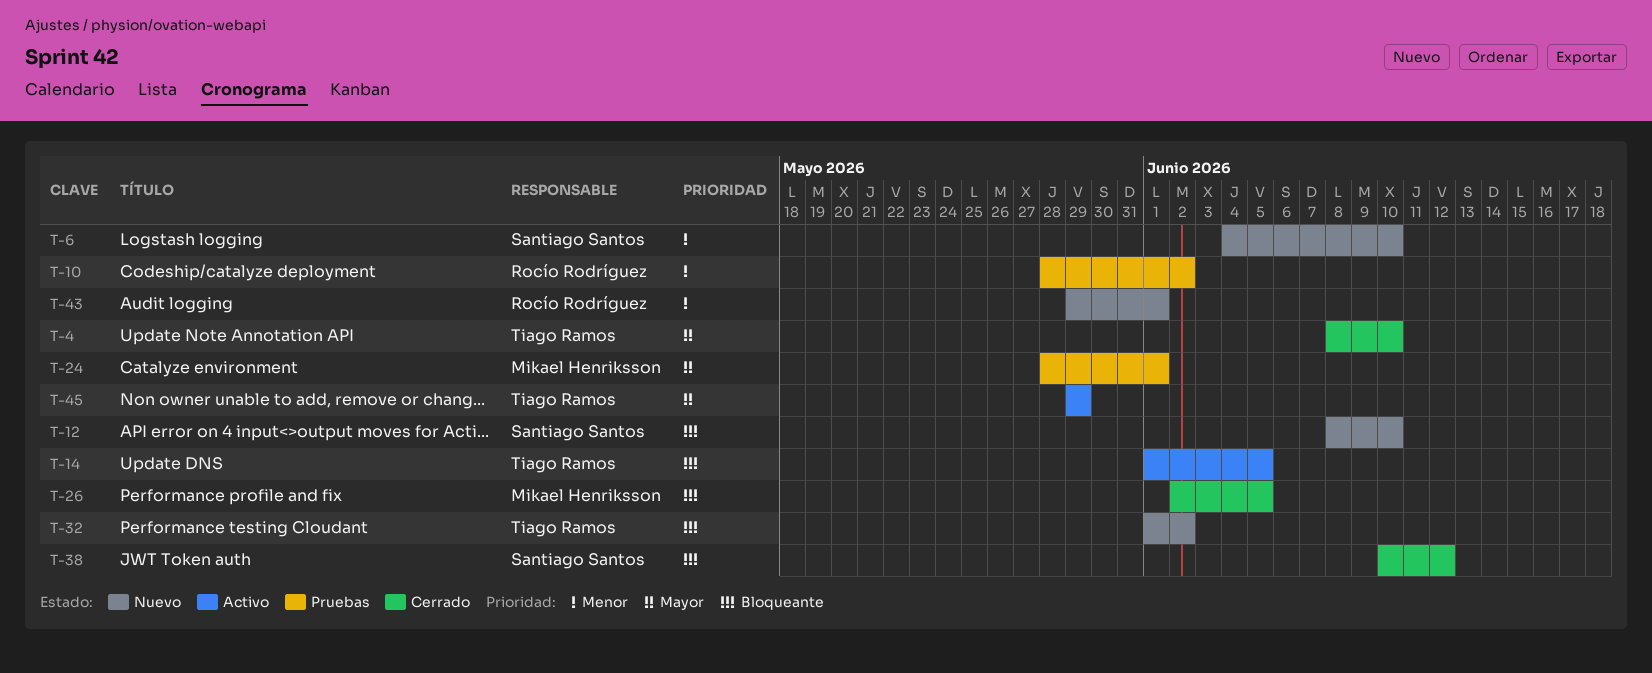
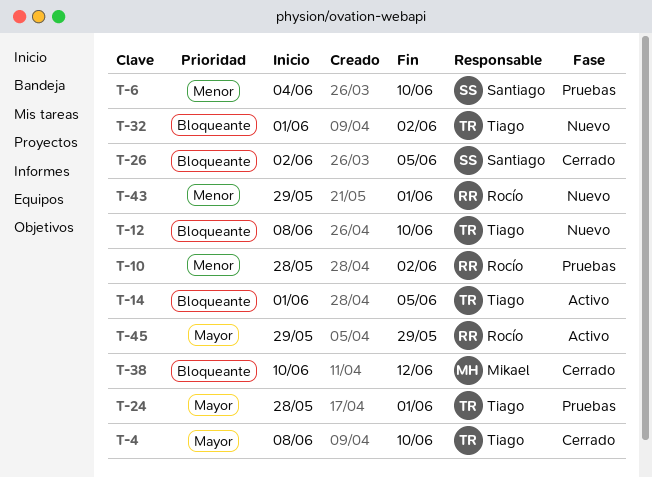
T-6, status: Nuevo -> Pruebas
T-12, owner: Santiago Santos -> Tiago Ramos
T-24, owner: Mikael Henriksson -> Tiago Ramos
T-26, owner: Mikael Henriksson -> Santiago Santos
T-38, owner: Santiago Santos -> Mikael Henriksson
T-45, owner: Tiago Ramos -> Rocío Rodríguez

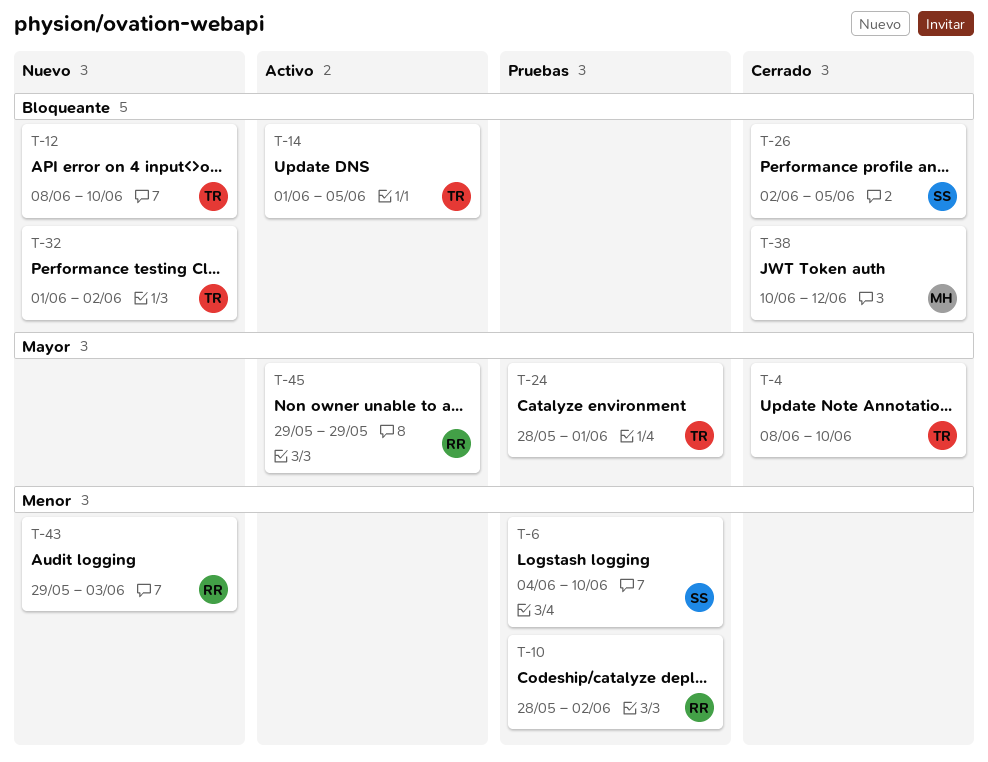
T-43, due: Jun 1 -> Jun 3

